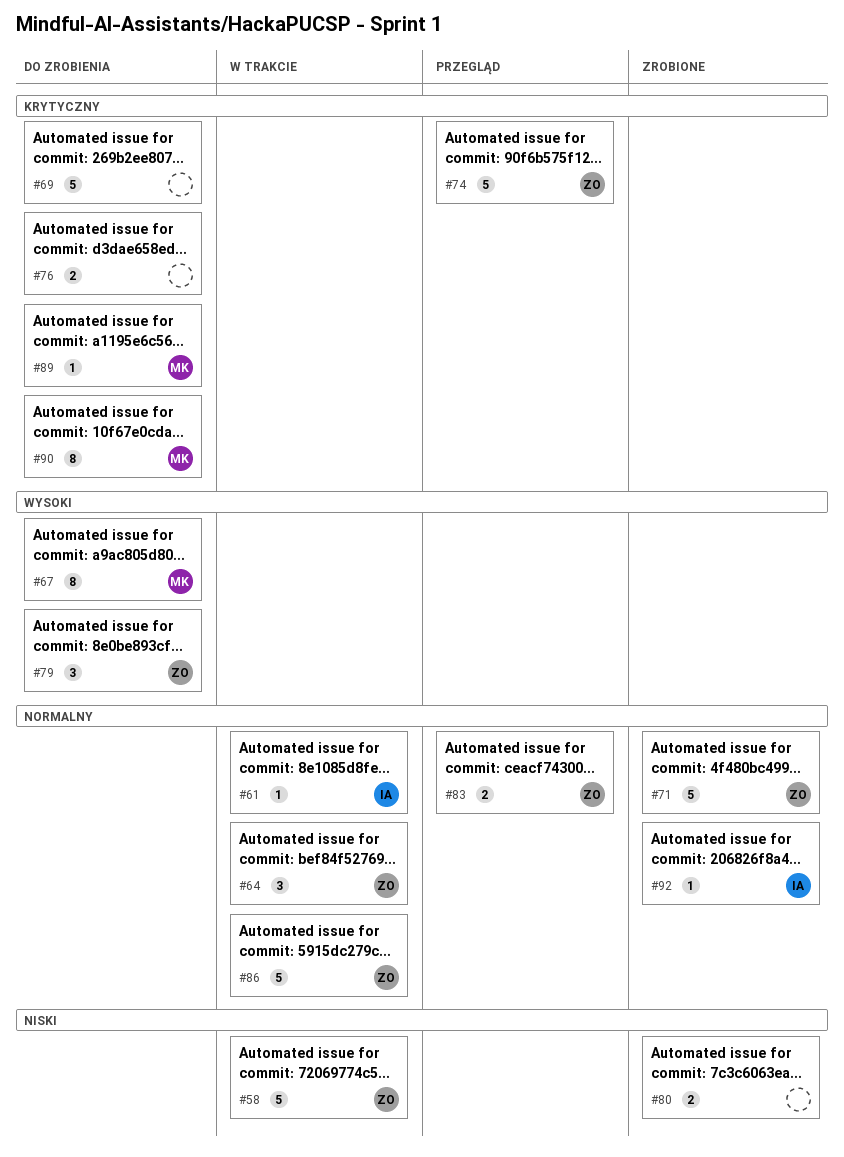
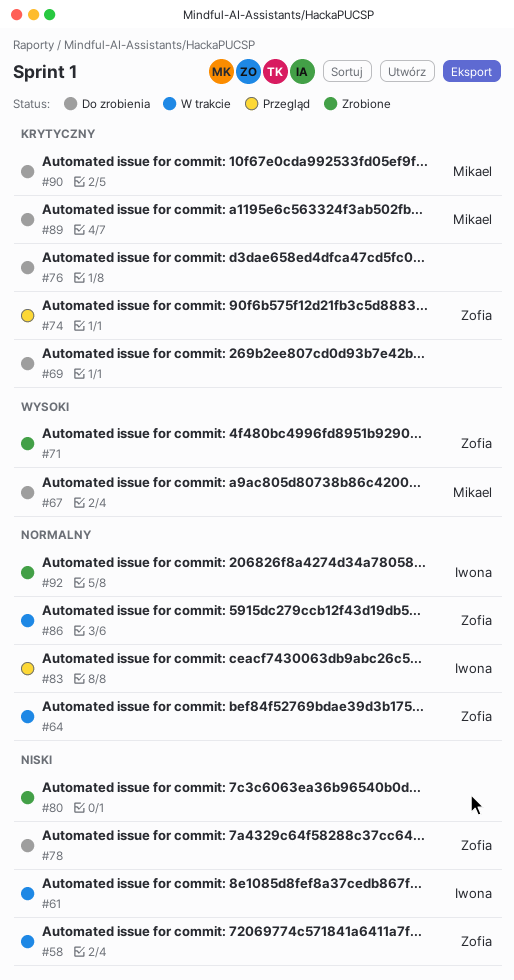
#61, priority: Normalny -> Niski
#71, priority: Normalny -> Wysoki
#78: none -> present
#79: present -> none
#83, owner: Zofia -> Iwona

